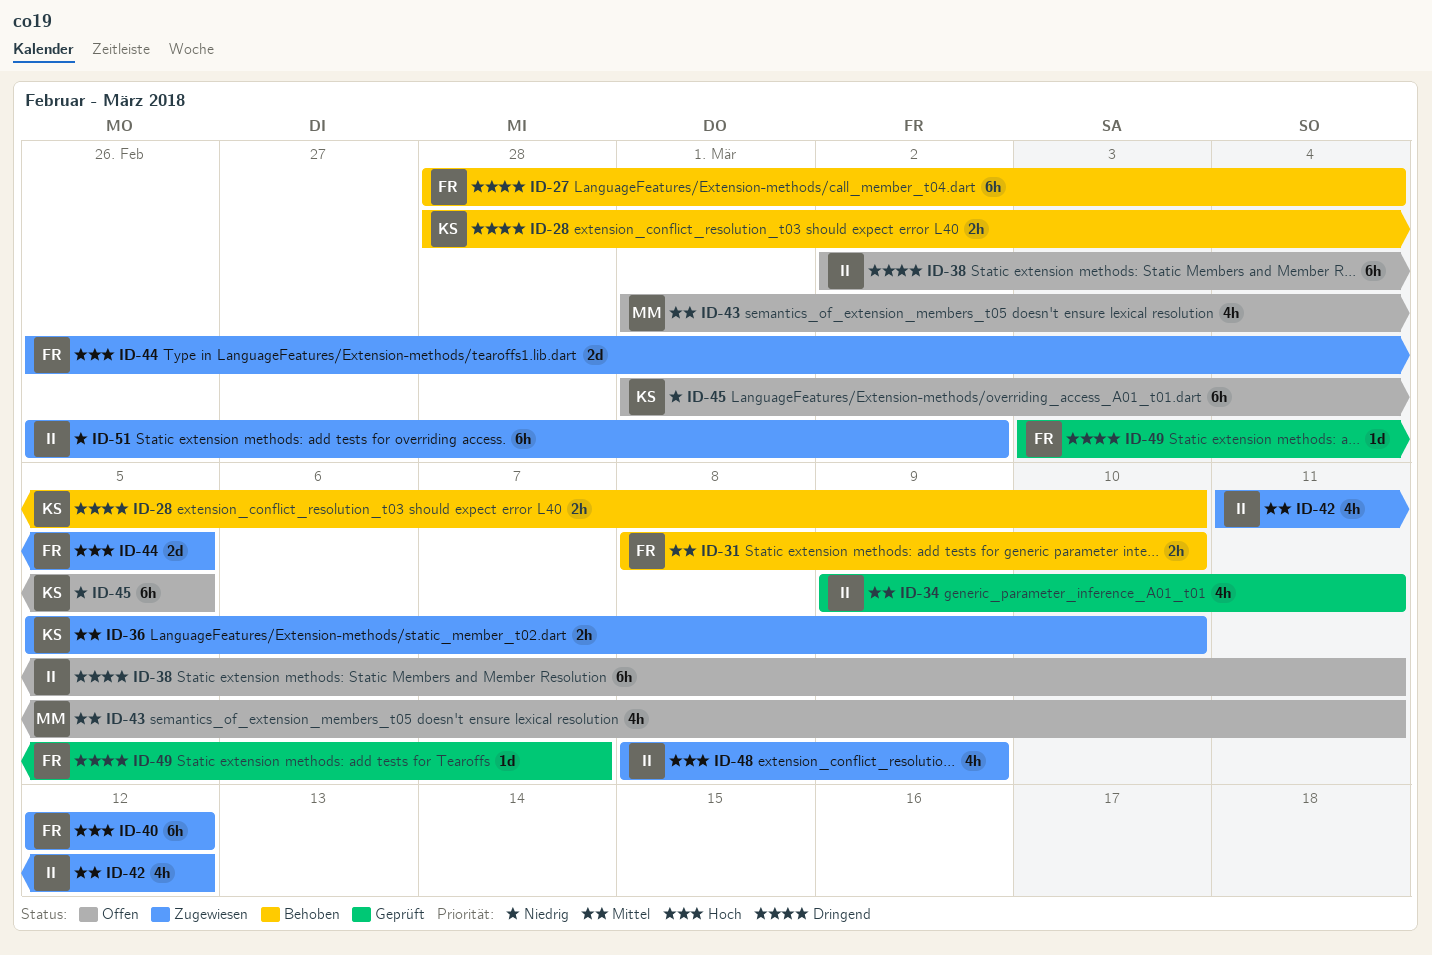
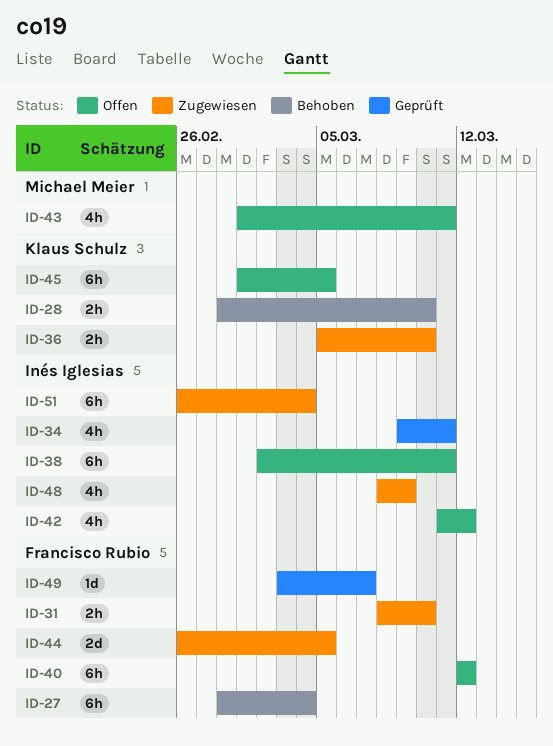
ID-31, status: Behoben -> Zugewiesen
ID-40, status: Zugewiesen -> Offen
ID-42, status: Zugewiesen -> Offen
ID-51, due: Mar 2 -> Mar 4

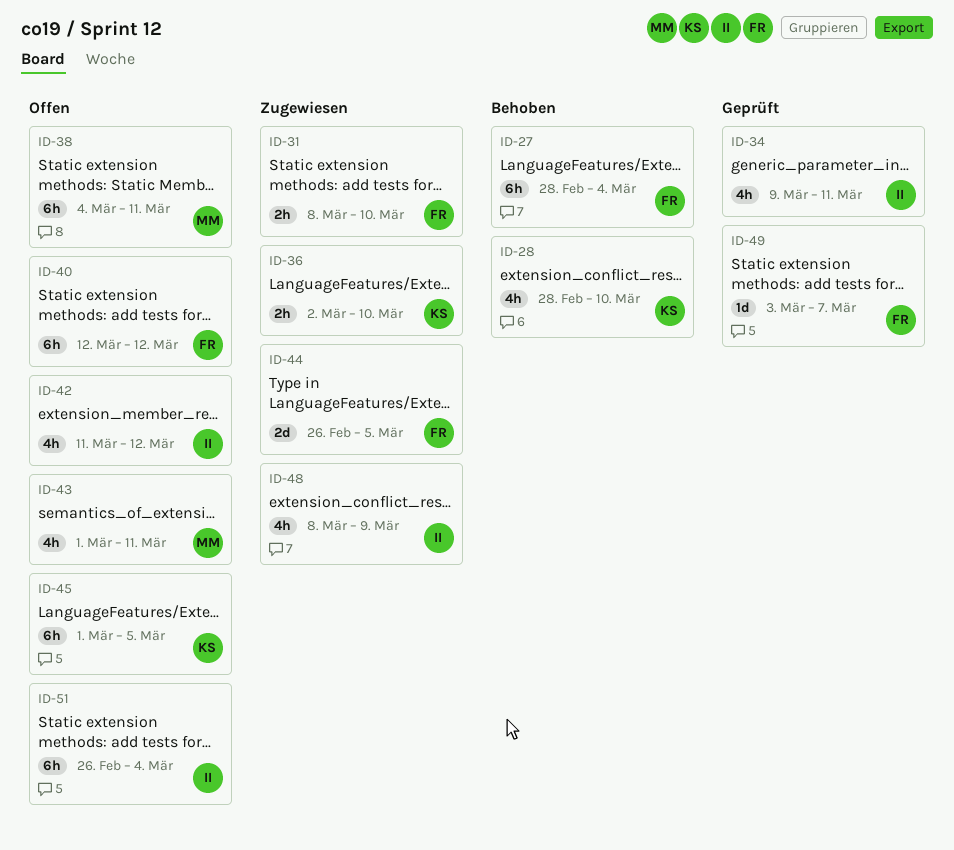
ID-28, estimate: 2h -> 4h
ID-36, start: Mar 5 -> Mar 2
ID-38, owner: Inés Iglesias -> Michael Meier
ID-38, start: Mar 2 -> Mar 4
ID-51, status: Zugewiesen -> Offen

